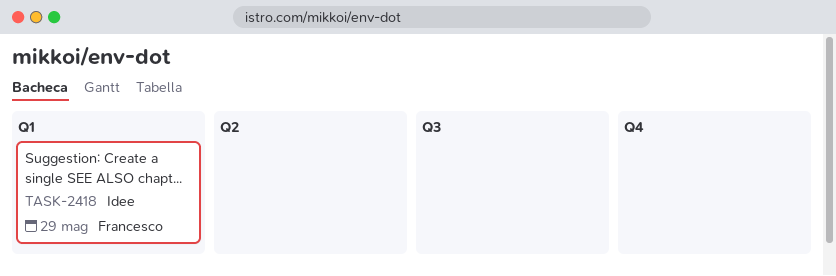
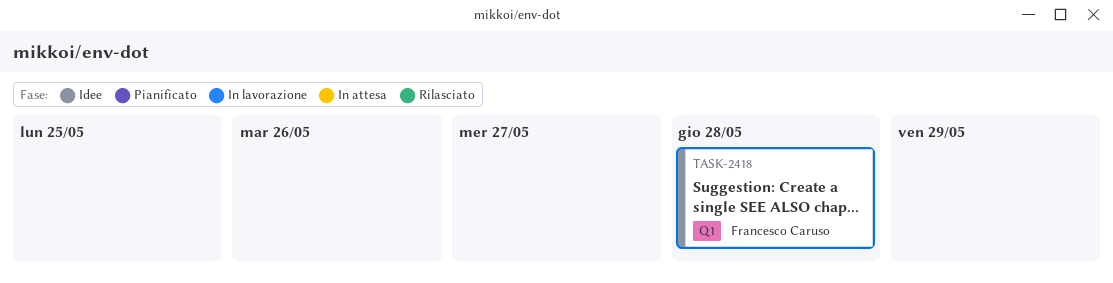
TASK-2418, due: May 29 -> May 28

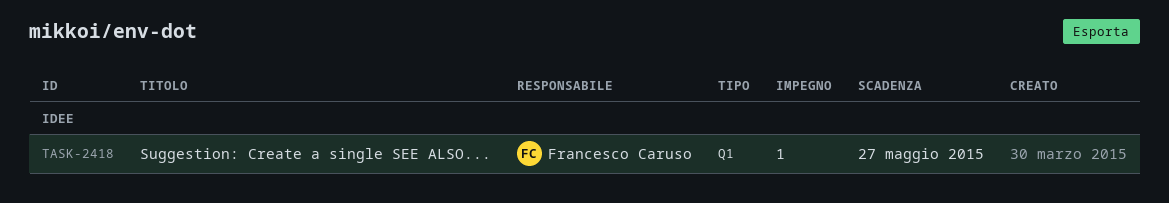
TASK-2418, due: May 28 -> May 27

